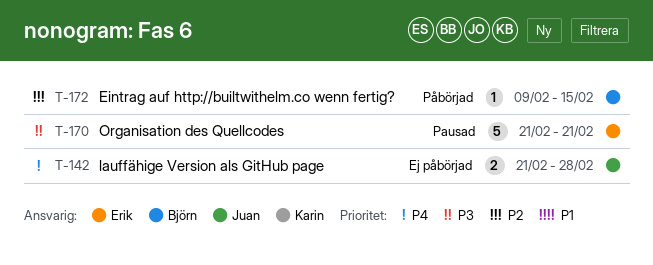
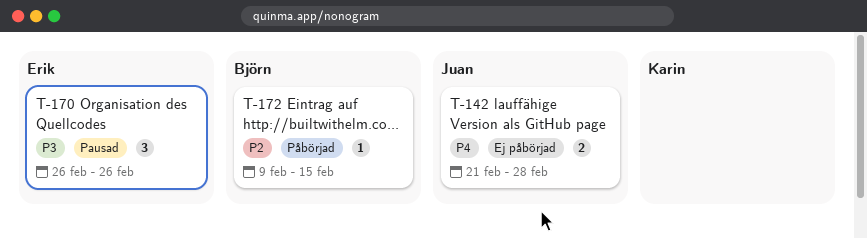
T-170, estimate: 5 -> 3
T-170, start: Feb 21 -> Feb 26
T-170, due: Feb 21 -> Feb 26

